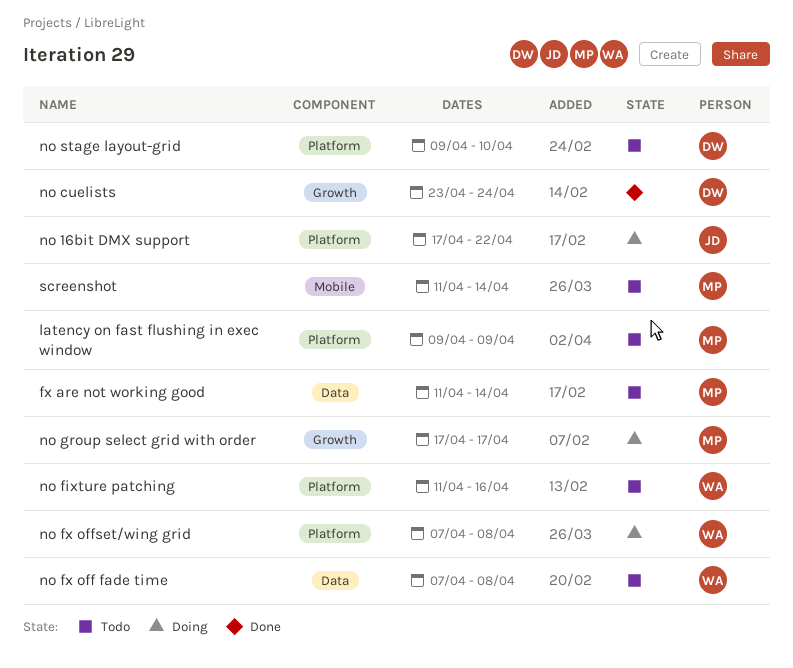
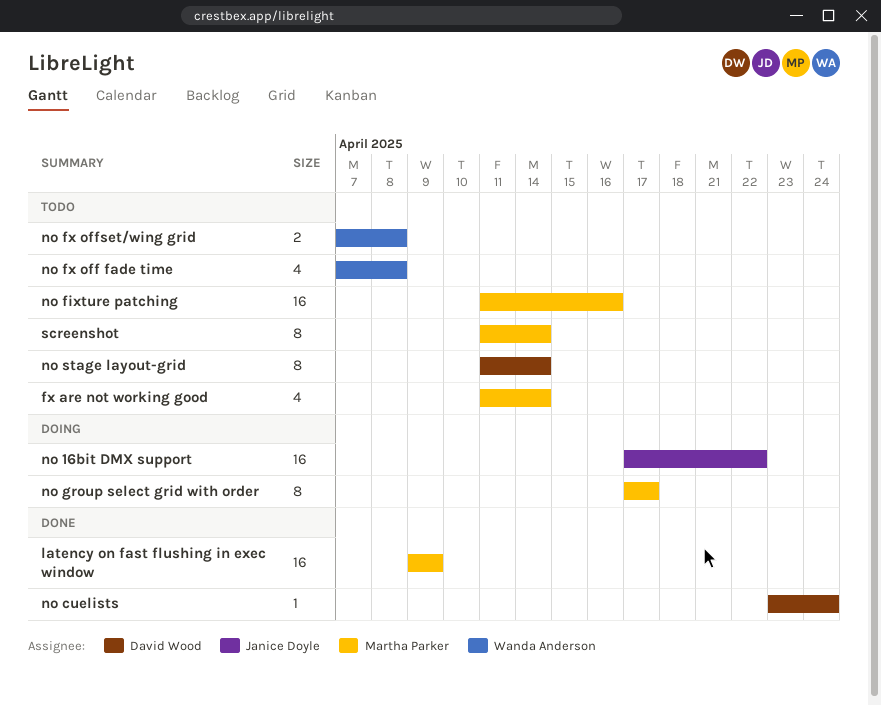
latency on fast flushing in exec window, status: Todo -> Done
no fixture patching, owner: Wanda Anderson -> Martha Parker
no fx offset/wing grid, status: Doing -> Todo
no stage layout-grid, start: Apr 9 -> Apr 11
no stage layout-grid, due: Apr 10 -> Apr 14

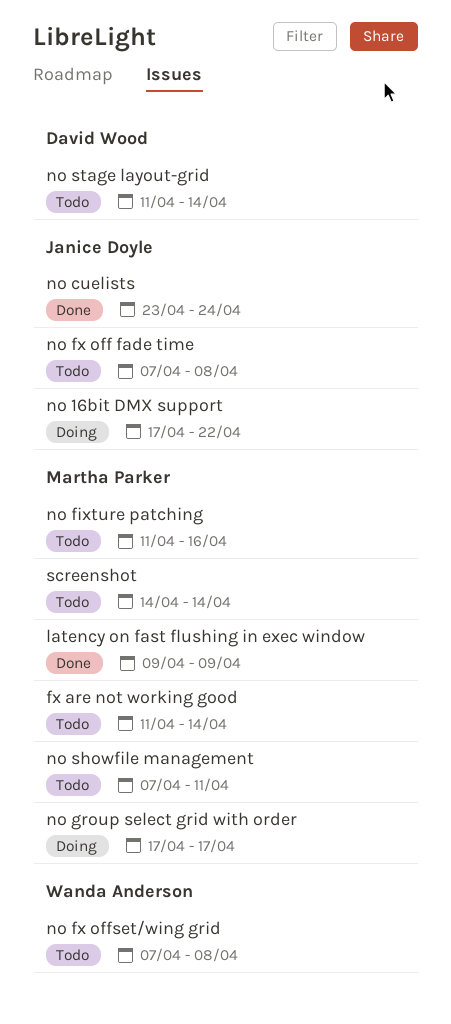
no cuelists, owner: David Wood -> Janice Doyle
no fx off fade time, owner: Wanda Anderson -> Janice Doyle
no showfile management: none -> present
screenshot, start: Apr 11 -> Apr 14

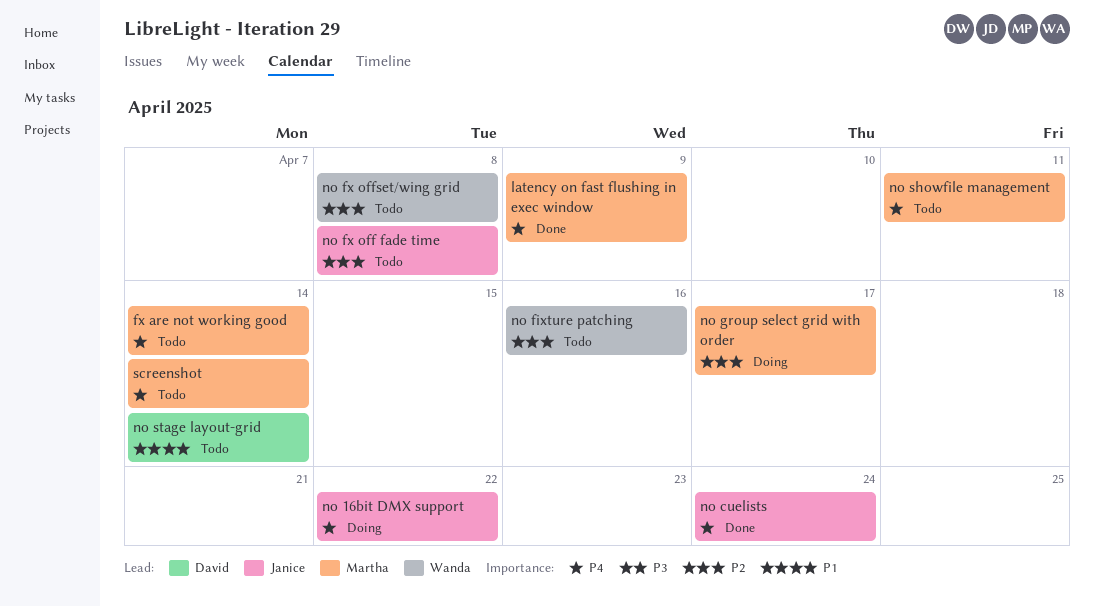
no fixture patching, owner: Martha Parker -> Wanda Anderson

